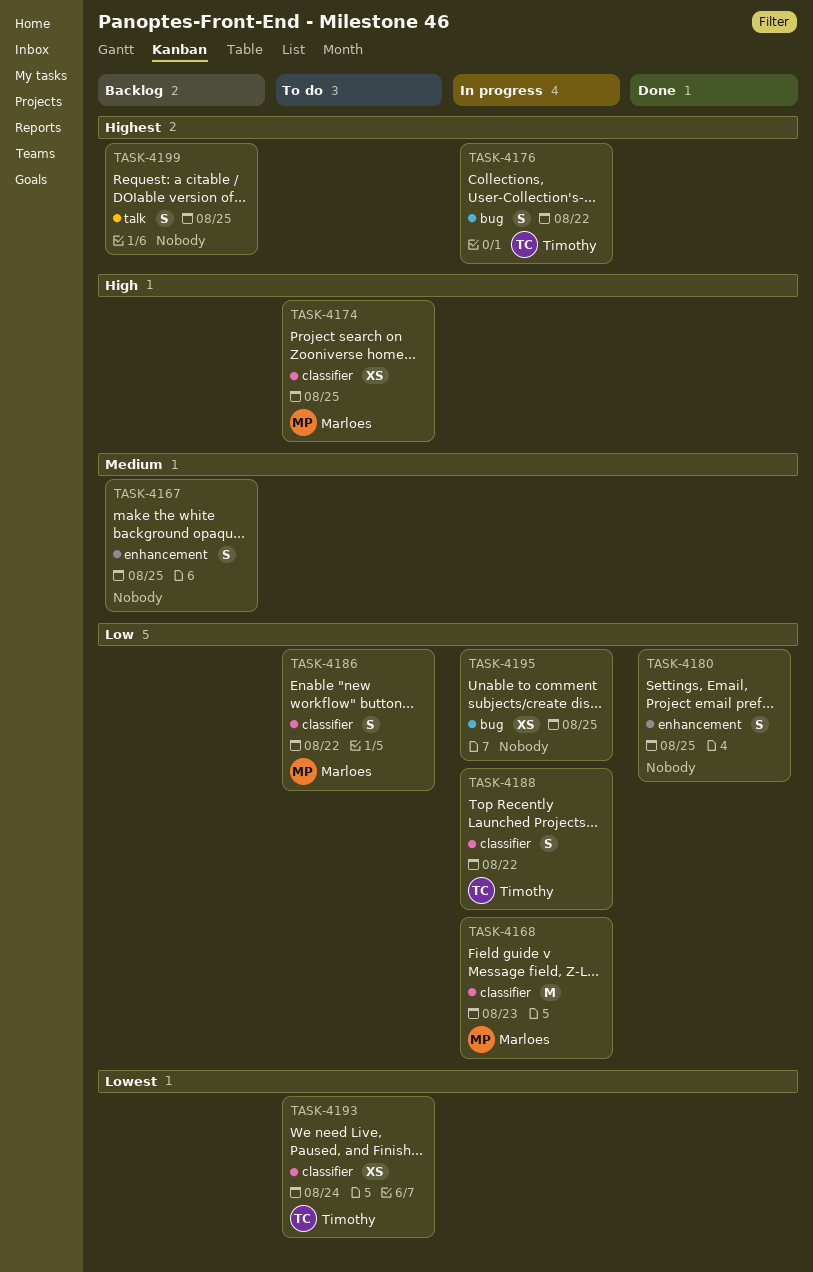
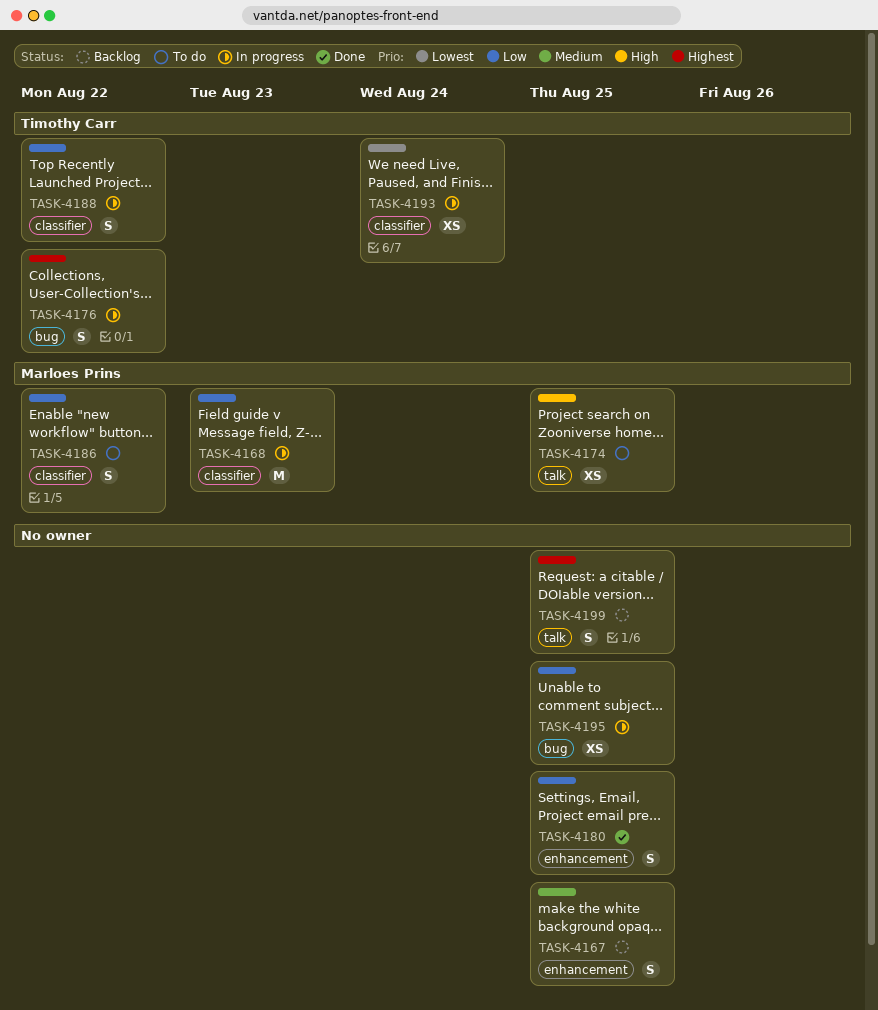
TASK-4174, label: classifier -> talk
TASK-4193, status: To do -> In progress

